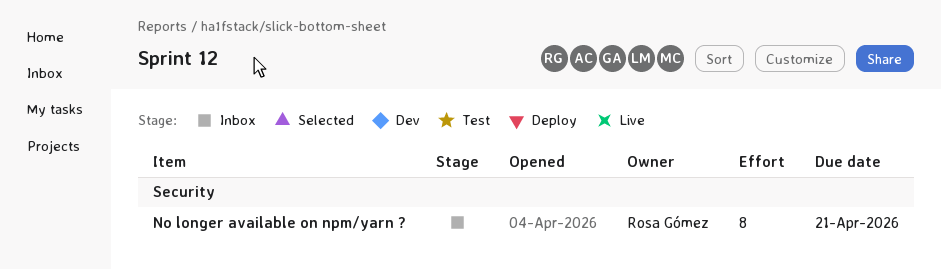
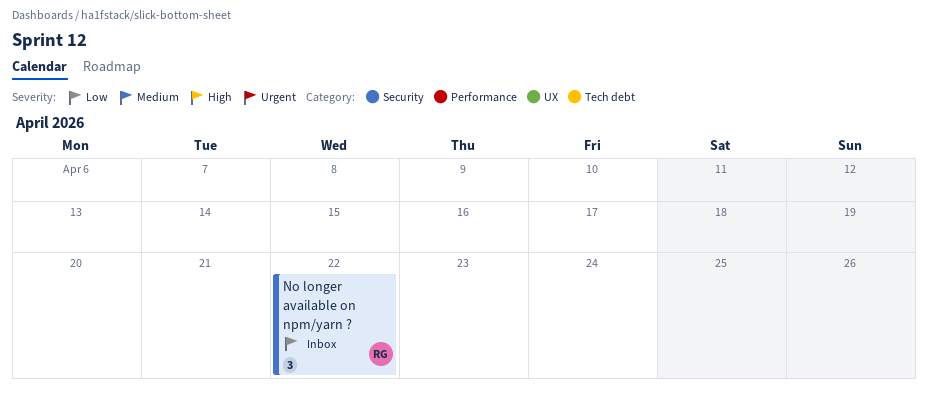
No longer available on npm/yarn ?, estimate: 8 -> 3
No longer available on npm/yarn ?, due: Apr 21 -> Apr 22

